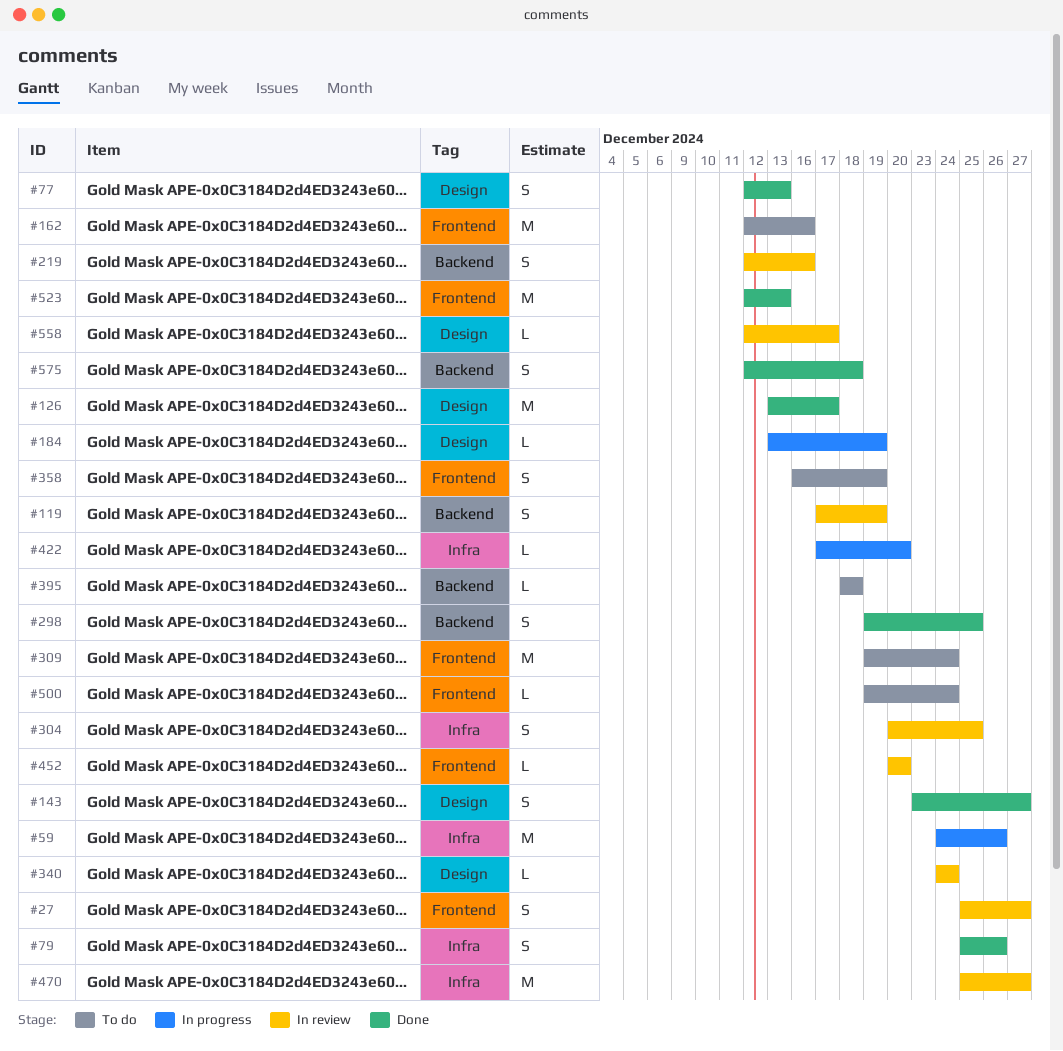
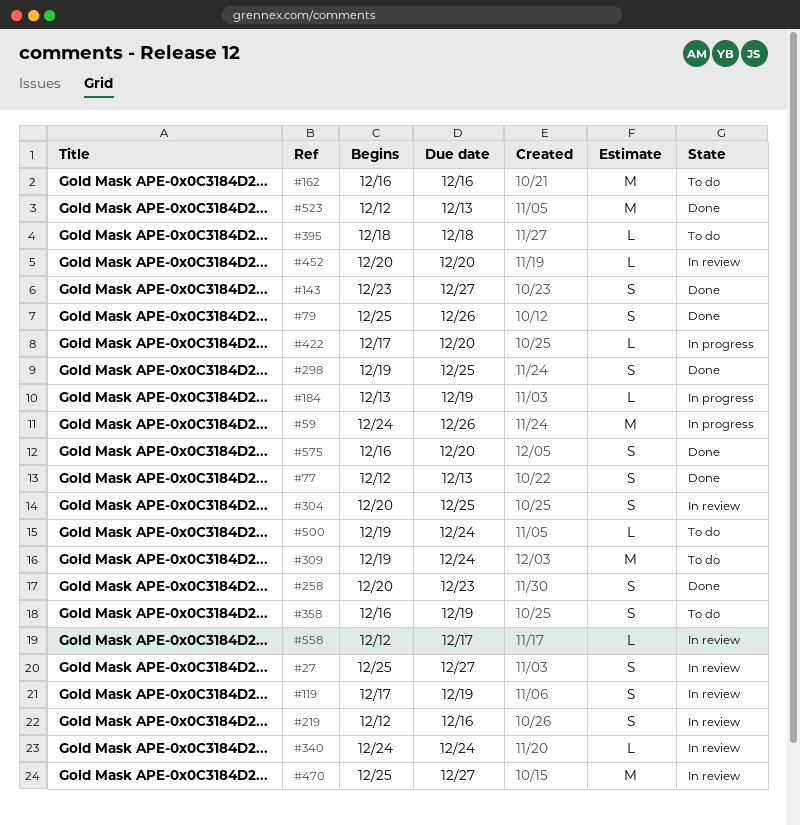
#126: present -> none
#162, start: Dec 12 -> Dec 16
#258: none -> present
#575, start: Dec 12 -> Dec 16
#575, due: Dec 18 -> Dec 20

